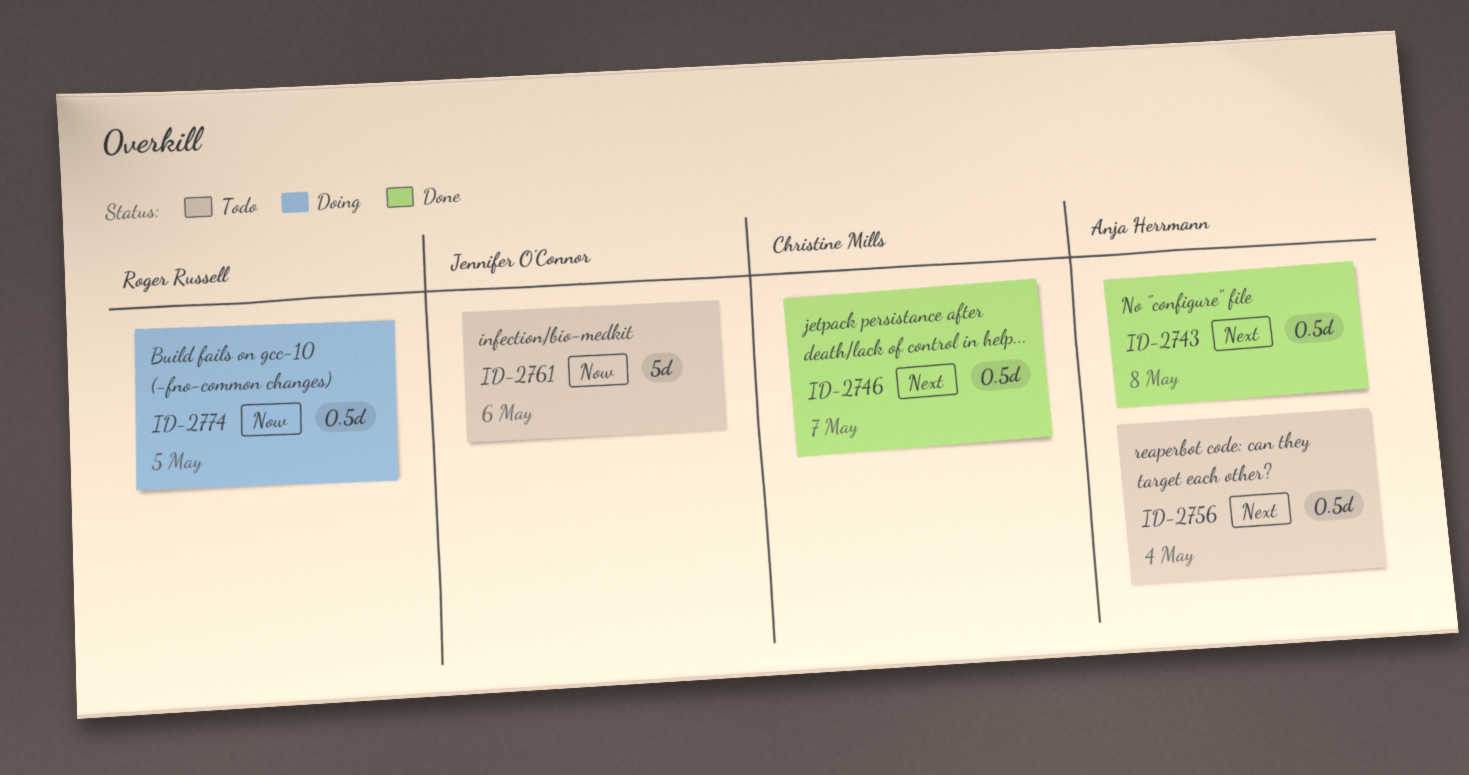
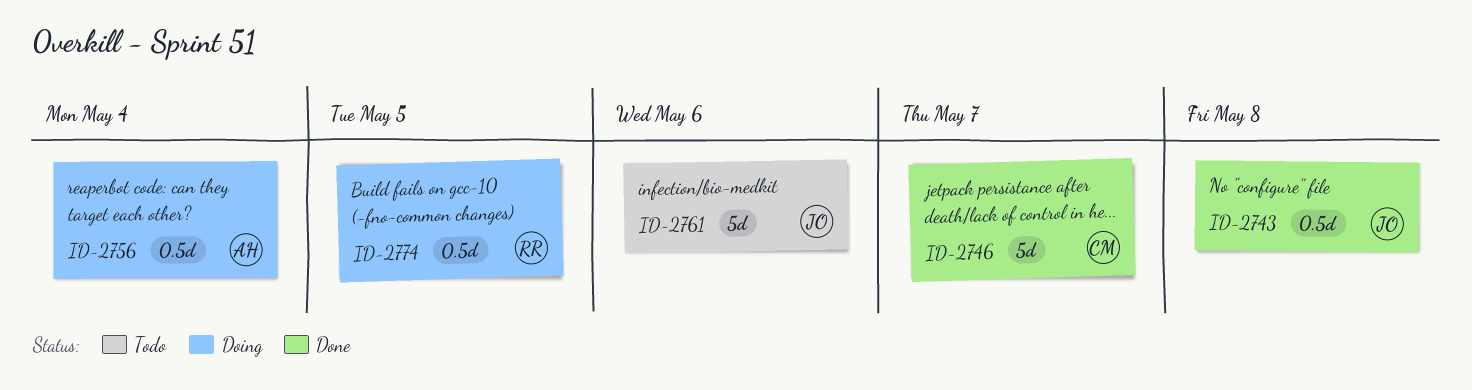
ID-2743, owner: Anja Herrmann -> Jennifer O'Connor
ID-2746, estimate: 0.5d -> 5d
ID-2756, status: Todo -> Doing

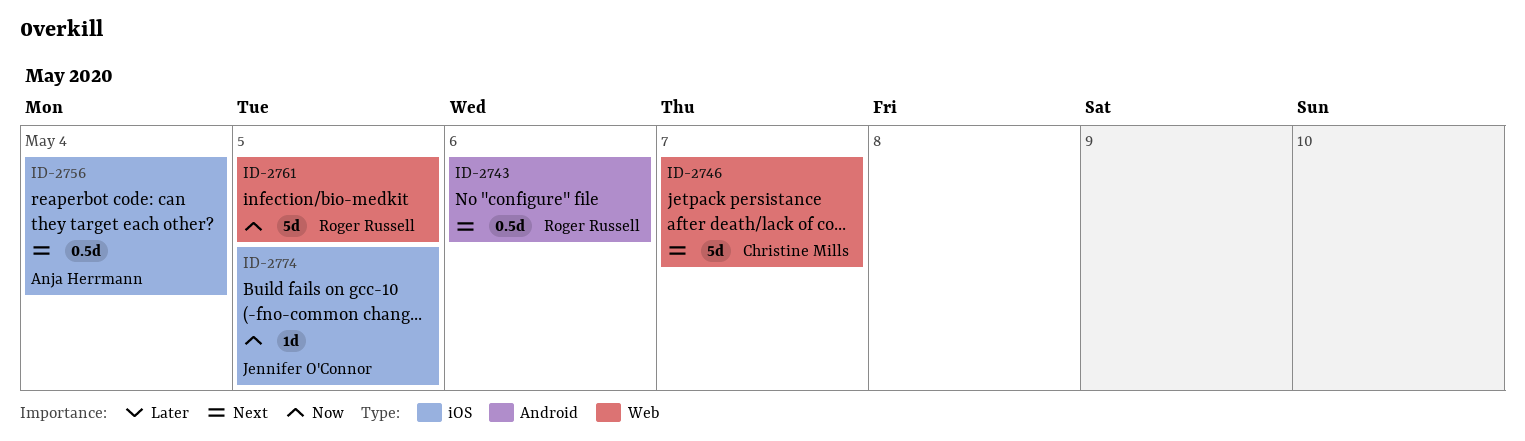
ID-2743, owner: Jennifer O'Connor -> Roger Russell
ID-2743, due: May 8 -> May 6
ID-2761, owner: Jennifer O'Connor -> Roger Russell
ID-2761, due: May 6 -> May 5
ID-2774, owner: Roger Russell -> Jennifer O'Connor
ID-2774, estimate: 0.5d -> 1d

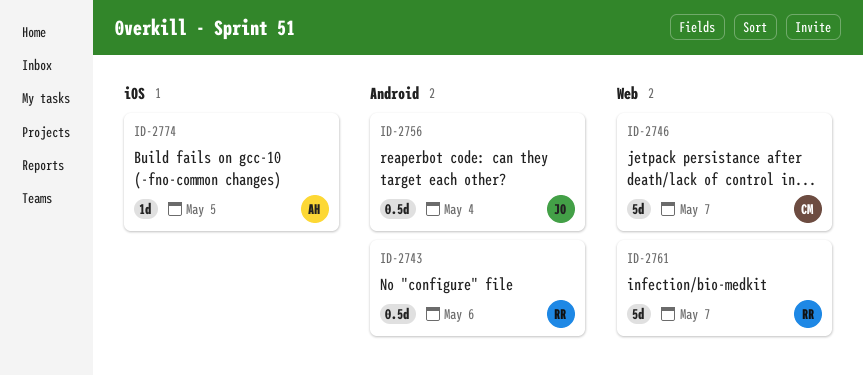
ID-2756, owner: Anja Herrmann -> Jennifer O'Connor
ID-2756, label: iOS -> Android
ID-2761, due: May 5 -> May 7
ID-2774, owner: Jennifer O'Connor -> Anja Herrmann

